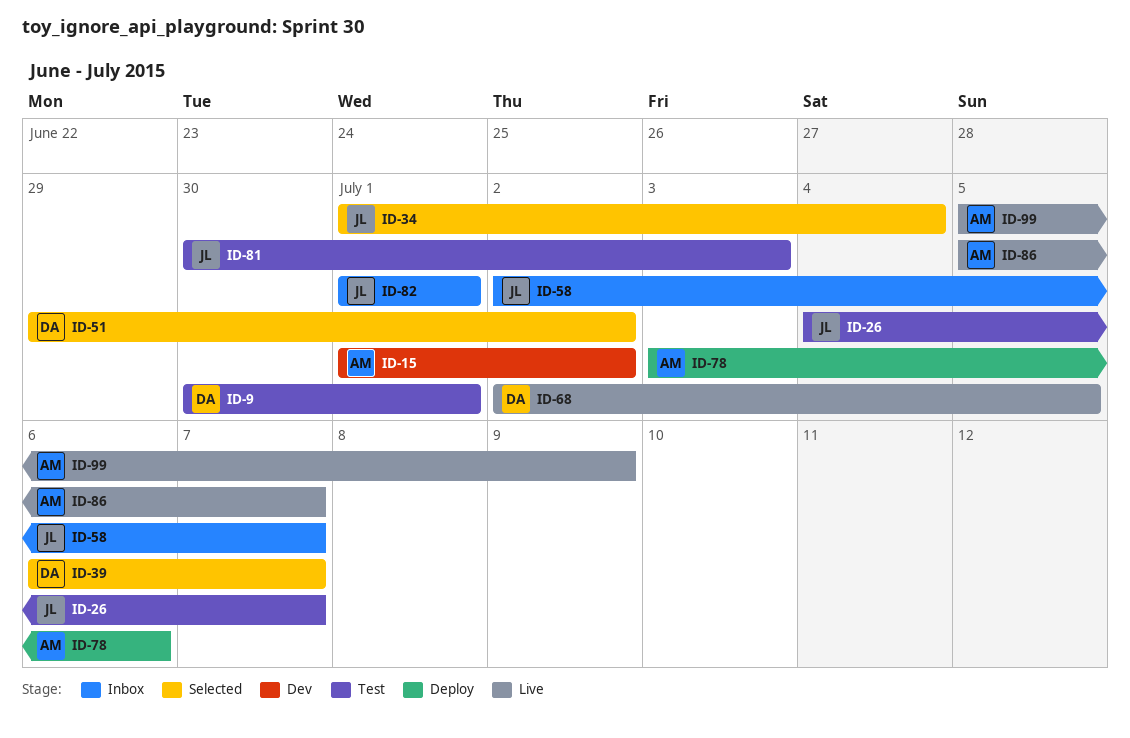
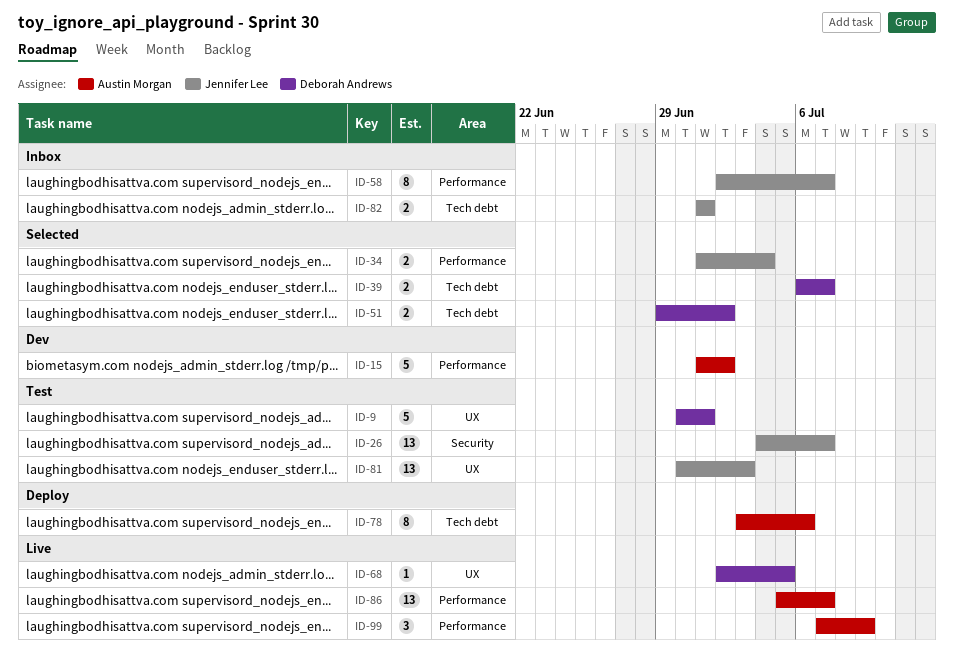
ID-99, start: Jul 5 -> Jul 7

